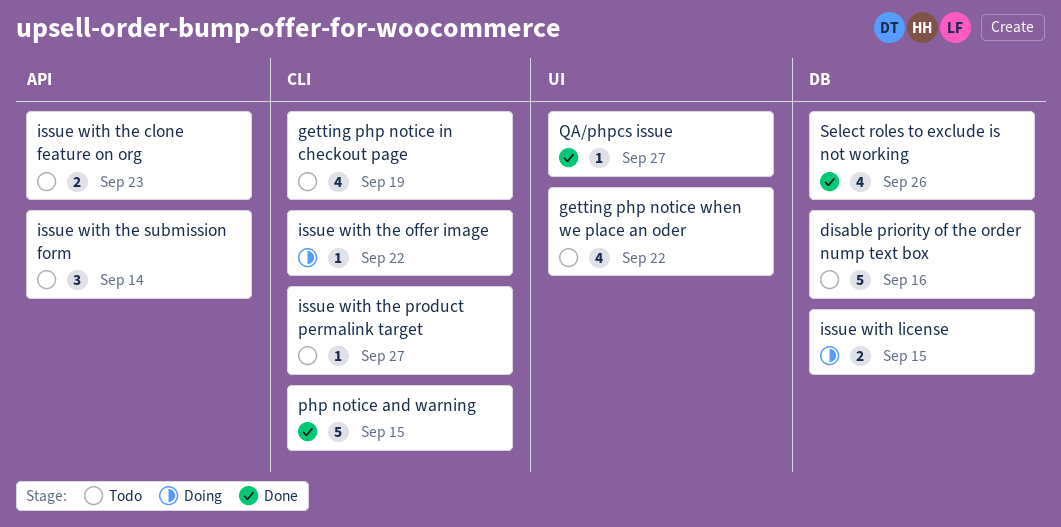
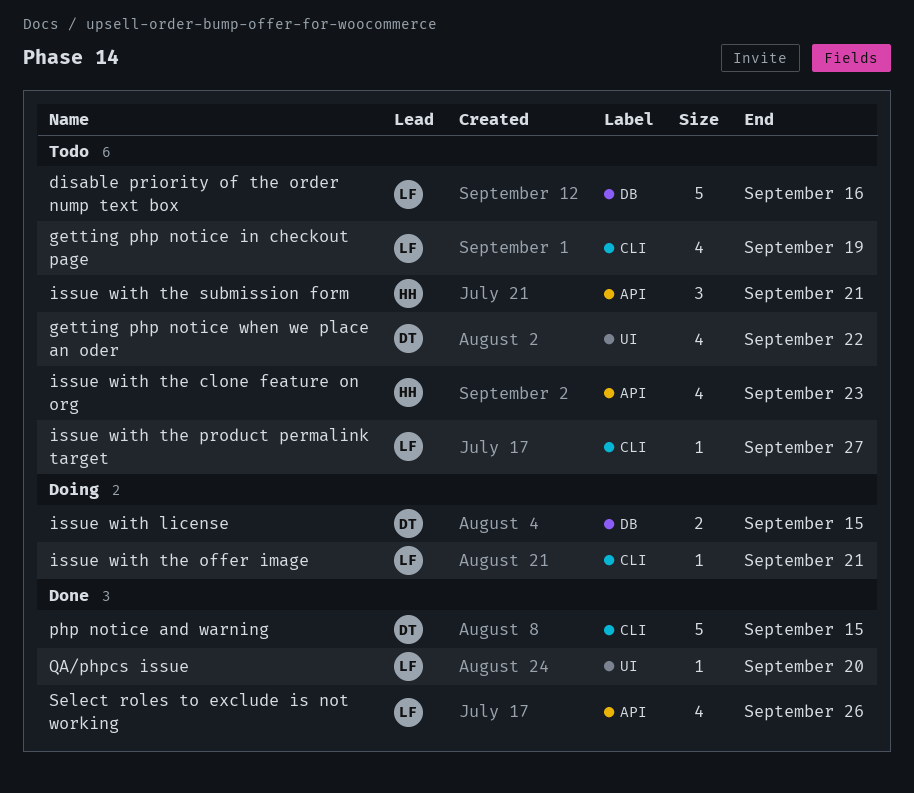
issue with the clone feature on org, estimate: 2 -> 4
issue with the offer image, due: Sep 22 -> Sep 21
issue with the submission form, due: Sep 14 -> Sep 21
QA/phpcs issue, due: Sep 27 -> Sep 20
Select roles to exclude is not working, label: DB -> API

